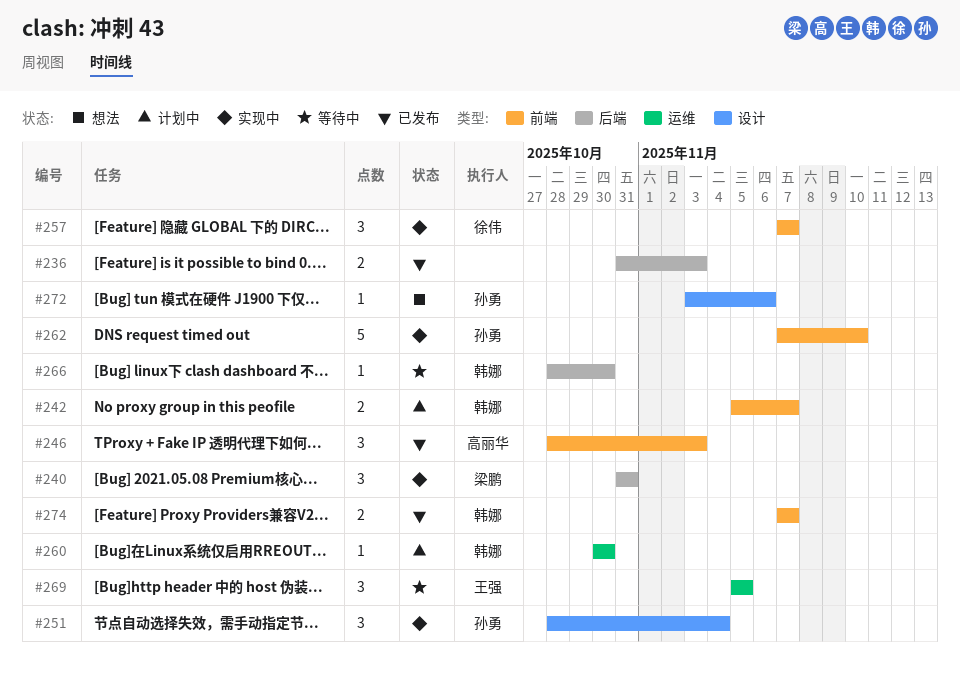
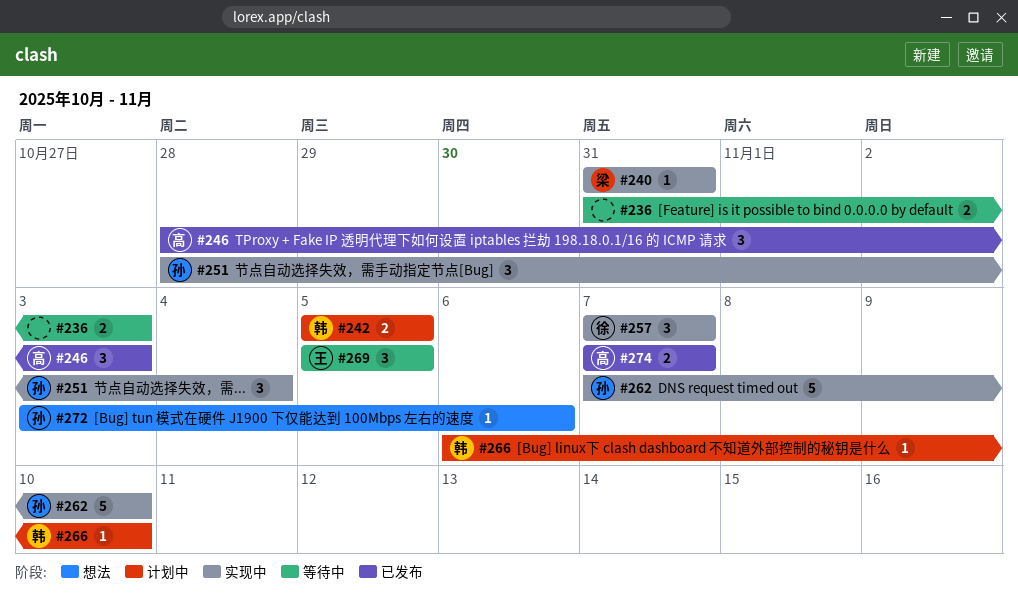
#236, status: 已发布 -> 等待中
#240, estimate: 3 -> 1
#242, due: Nov 7 -> Nov 5
#260: present -> none
#266, status: 等待中 -> 计划中
#266, start: Oct 28 -> Nov 6
#266, due: Oct 30 -> Nov 10
#274, owner: 韩娜 -> 高丽华

